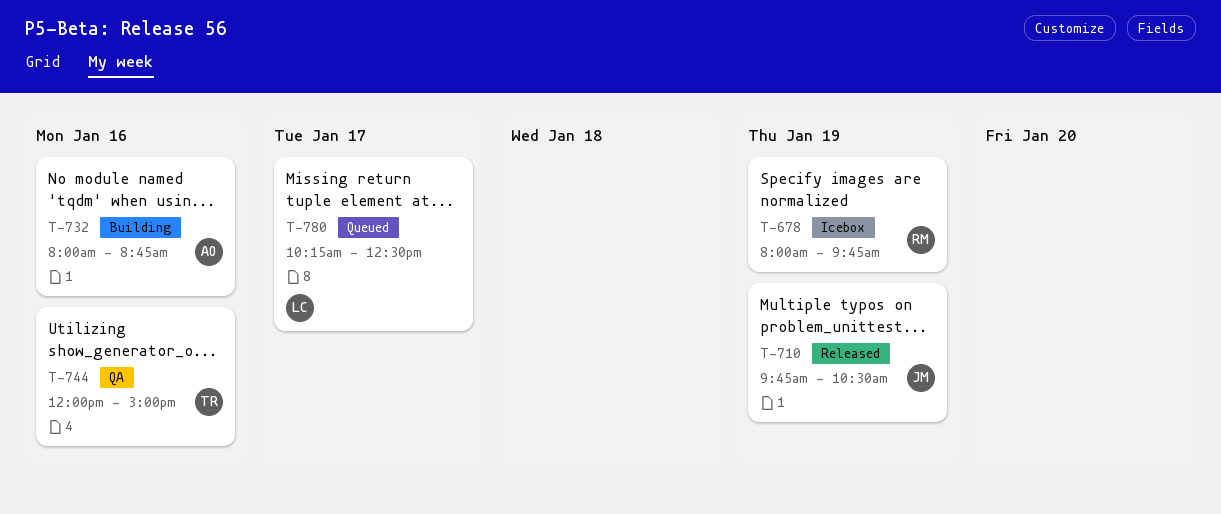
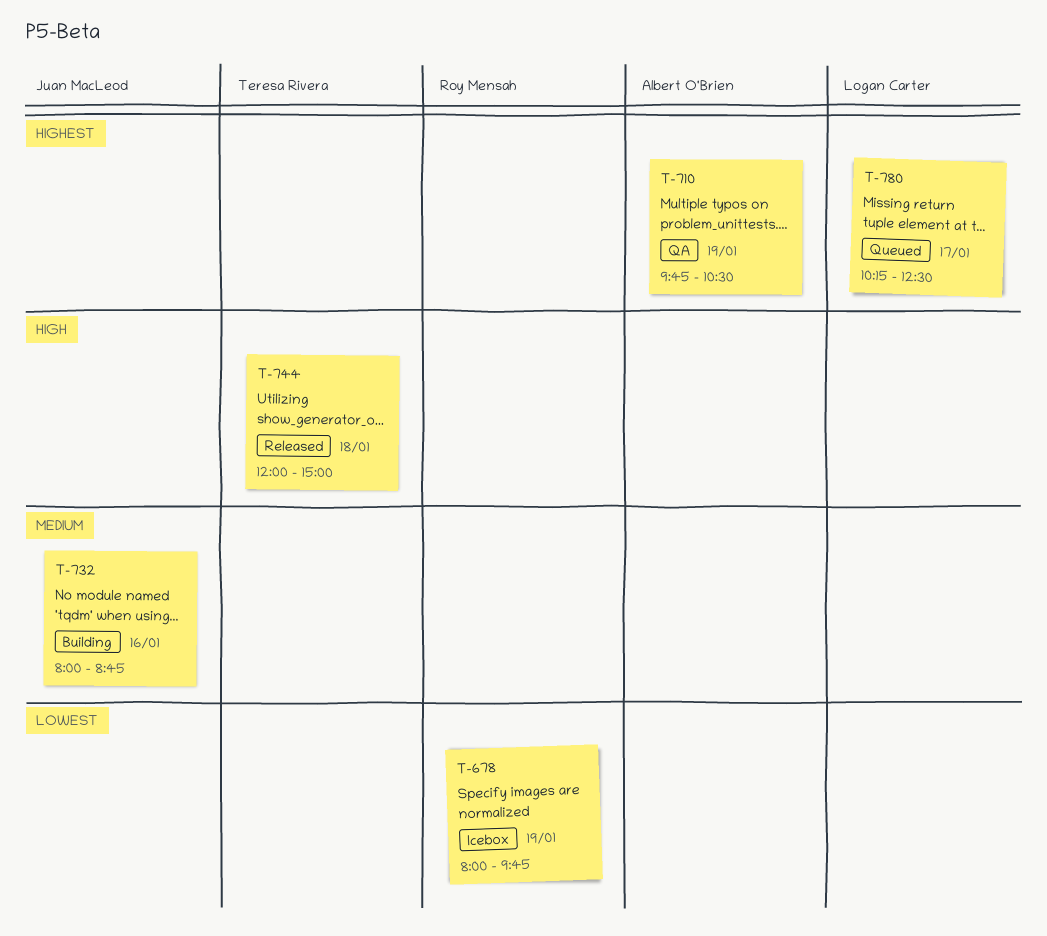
T-710, status: Released -> QA
T-710, owner: Juan MacLeod -> Albert O'Brien
T-732, owner: Albert O'Brien -> Juan MacLeod
T-744, status: QA -> Released
T-744, day: Jan 16 -> Jan 18

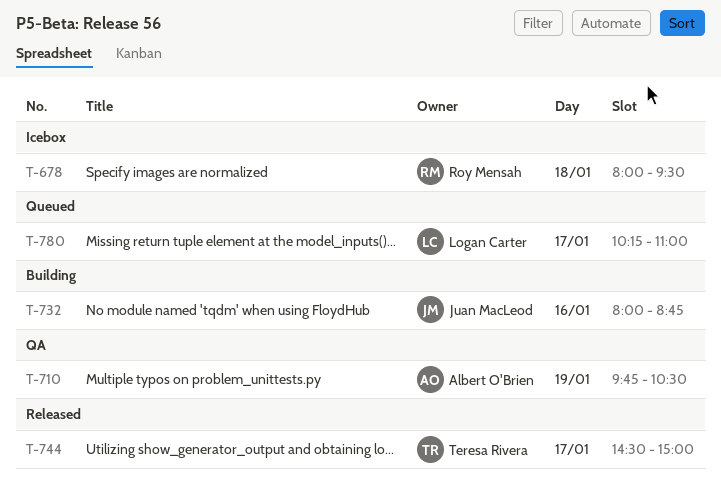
T-678, day: Jan 19 -> Jan 18
T-678, ends: 09:45 -> 09:30
T-744, day: Jan 18 -> Jan 17
T-744, begins: 12:00 -> 14:30
T-780, ends: 12:30 -> 11:00

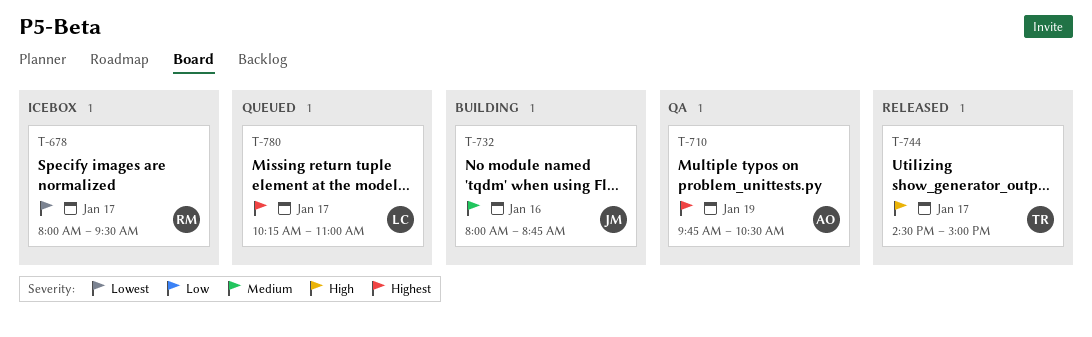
T-678, day: Jan 18 -> Jan 17

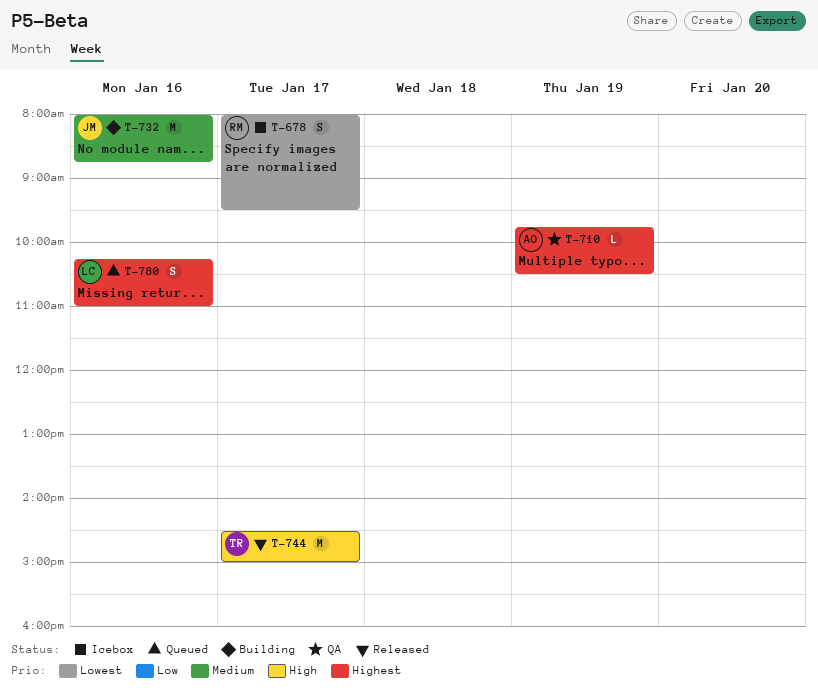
T-780, day: Jan 17 -> Jan 16

